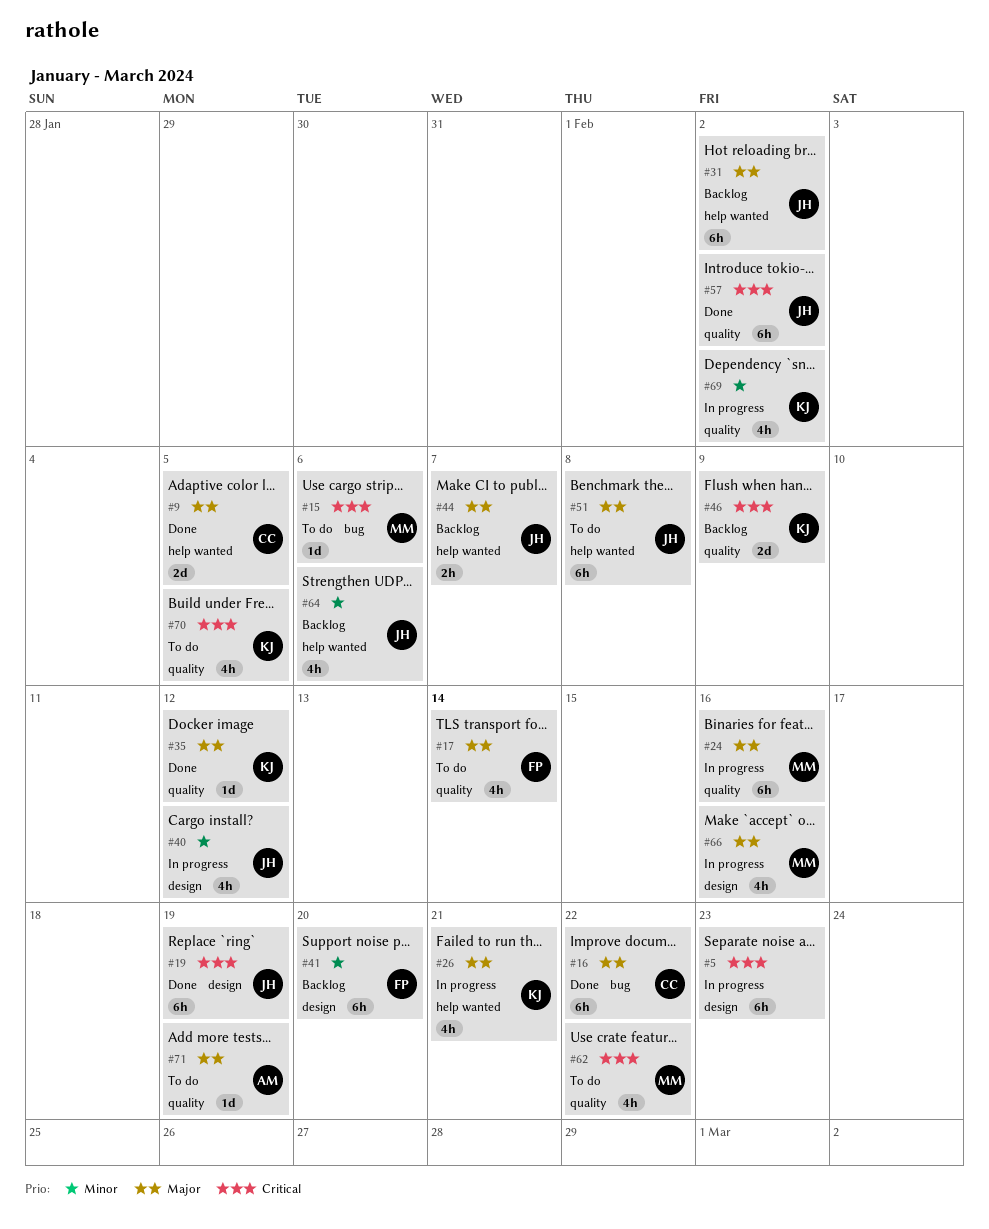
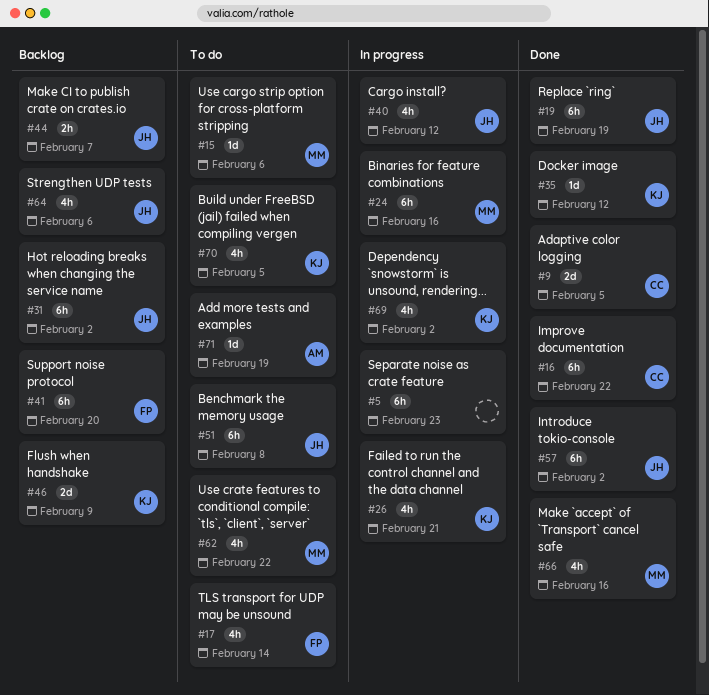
#66, status: In progress -> Done

